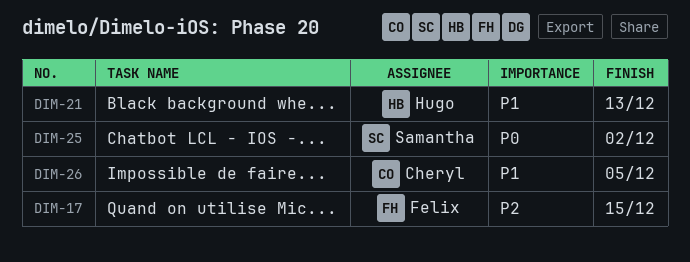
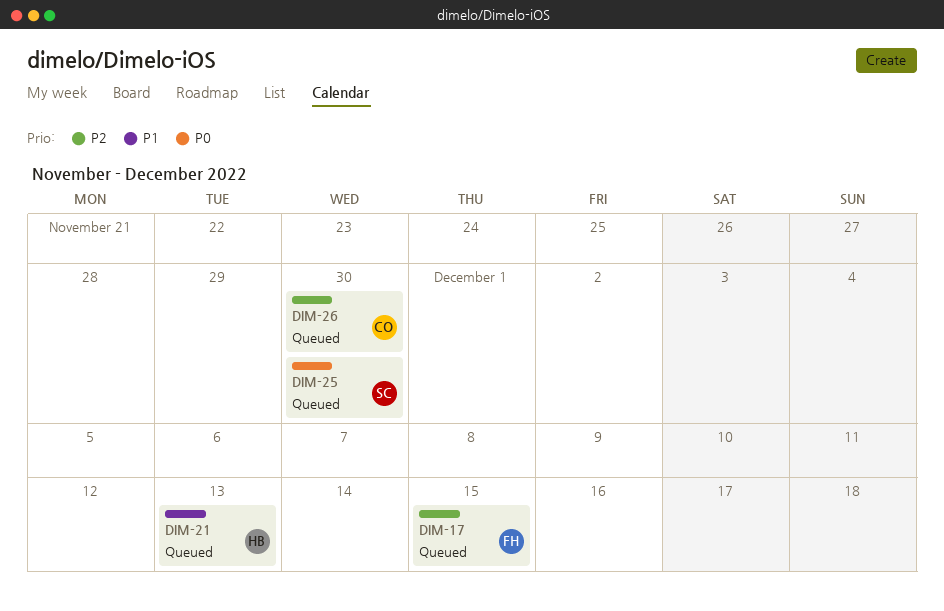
DIM-25, due: Dec 2 -> Nov 30
DIM-26, priority: P1 -> P2
DIM-26, due: Dec 5 -> Nov 30

